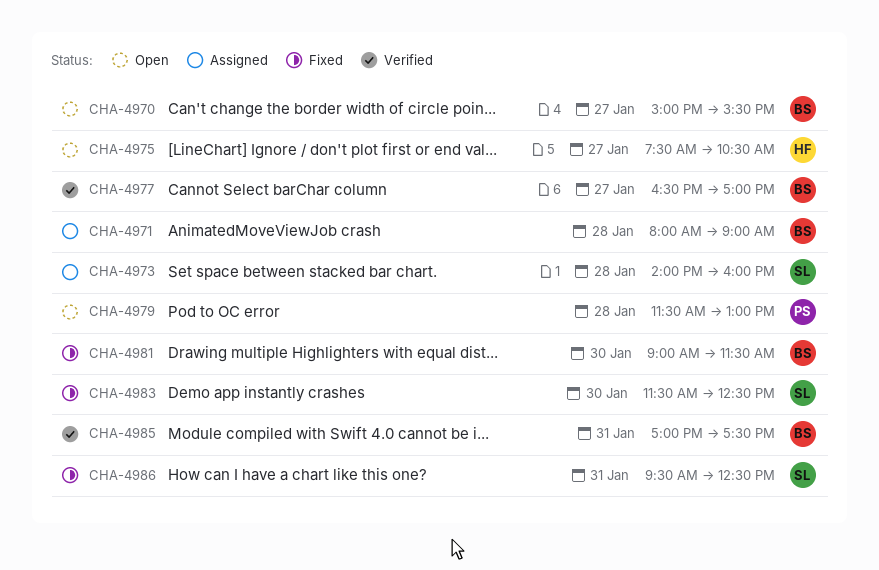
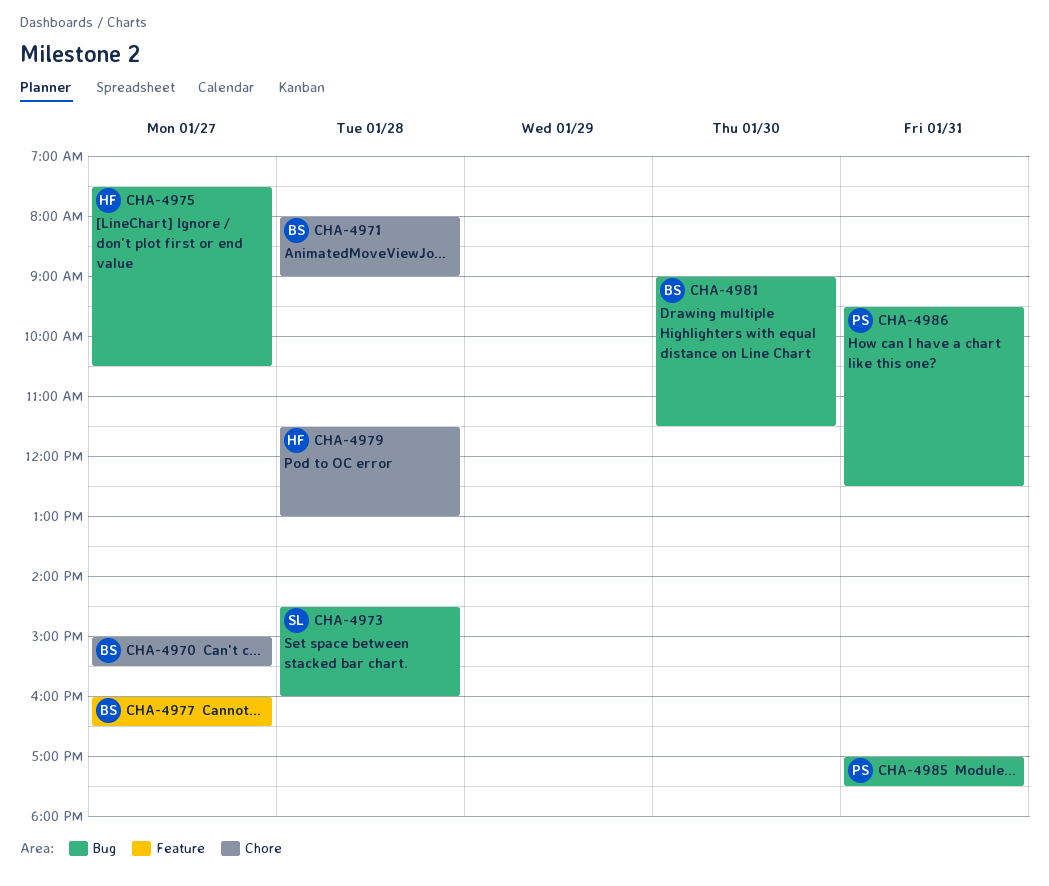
CHA-4973, begins: 14:00 -> 14:30
CHA-4977, begins: 16:30 -> 16:00
CHA-4977, ends: 17:00 -> 16:30
CHA-4979, owner: PS -> HF
CHA-4983: present -> none
CHA-4985, owner: BS -> PS
CHA-4986, owner: SL -> PS

